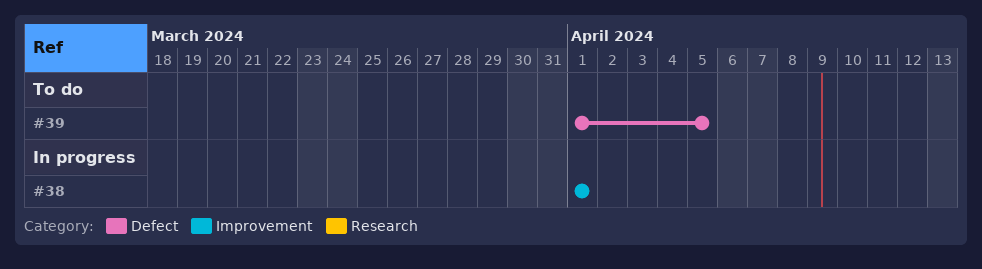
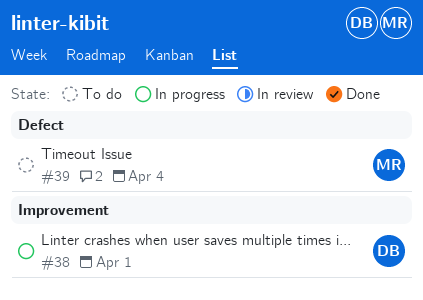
#39, due: Apr 5 -> Apr 4

